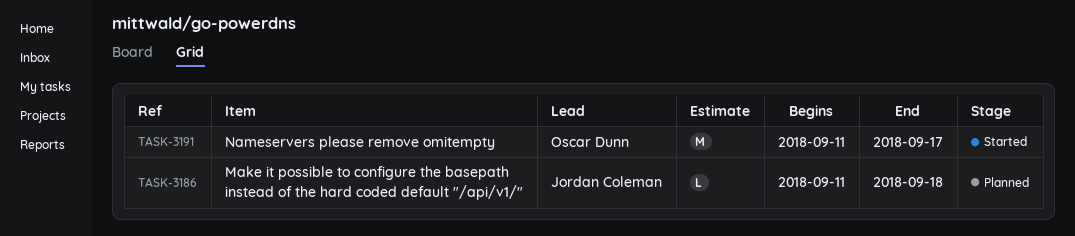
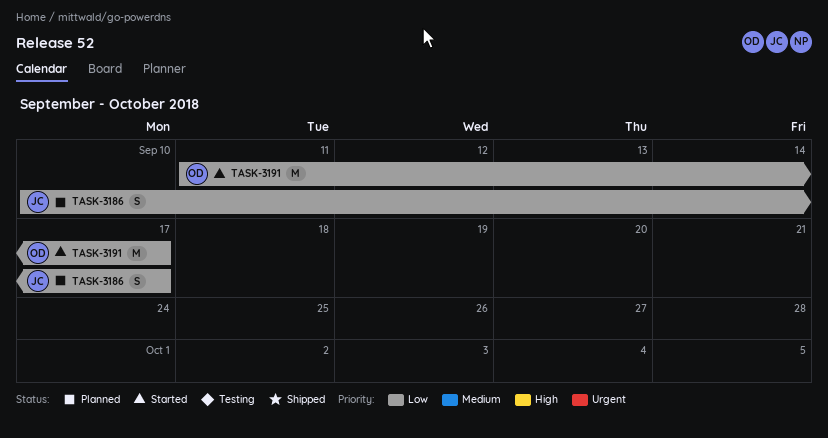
TASK-3186, estimate: L -> S
TASK-3186, start: Sep 11 -> Sep 10
TASK-3186, due: Sep 18 -> Sep 17

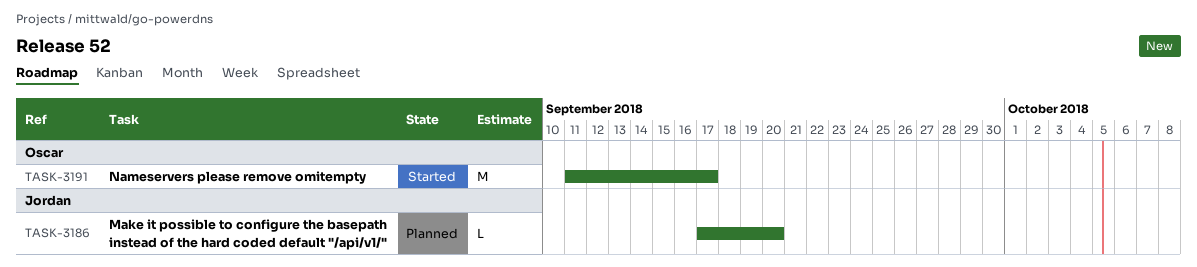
TASK-3186, estimate: S -> L
TASK-3186, start: Sep 10 -> Sep 17
TASK-3186, due: Sep 17 -> Sep 20

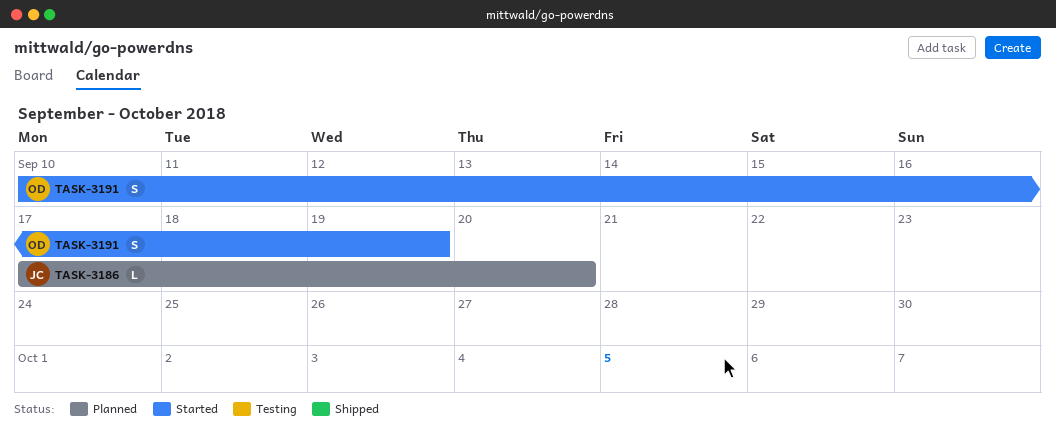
TASK-3191, estimate: M -> S
TASK-3191, start: Sep 11 -> Sep 10
TASK-3191, due: Sep 17 -> Sep 19

